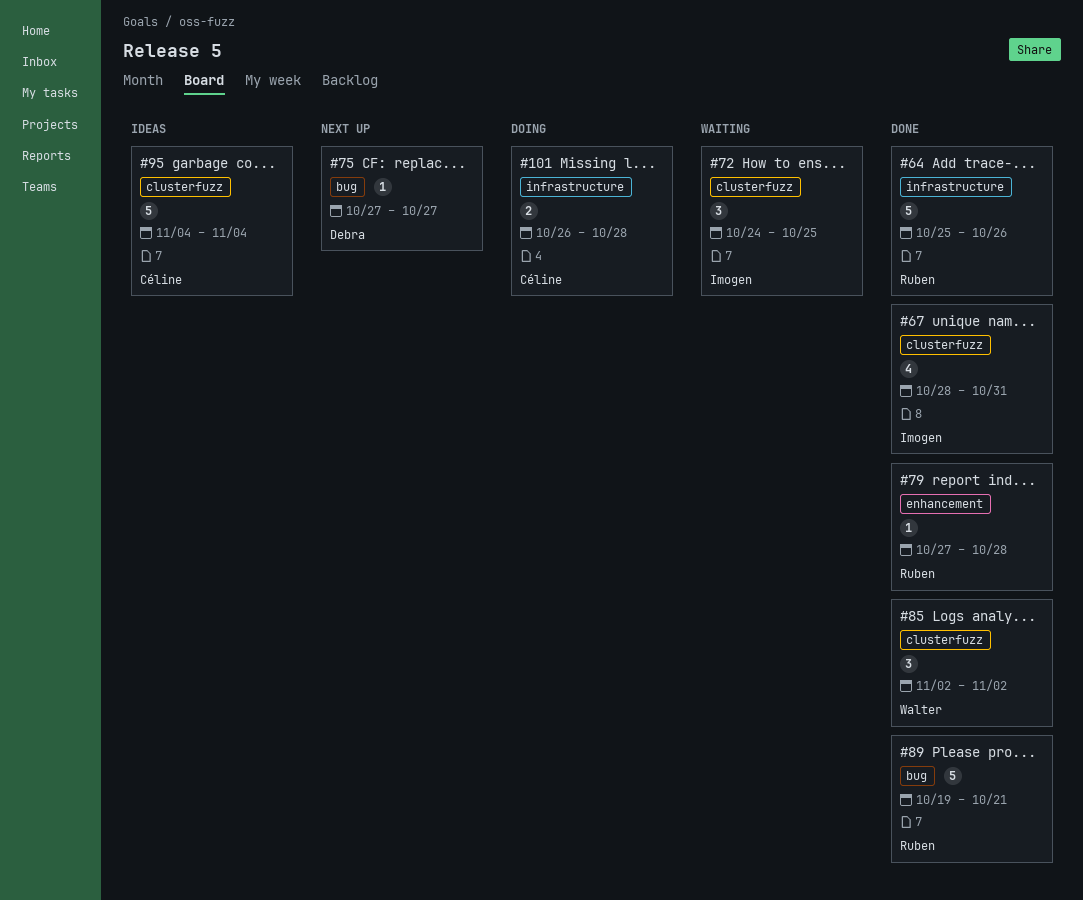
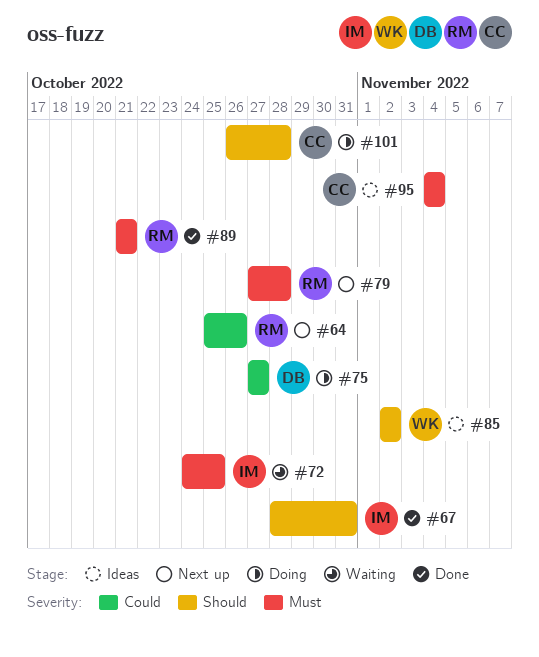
#64, status: Done -> Next up
#75, status: Next up -> Doing
#79, status: Done -> Next up
#85, status: Done -> Ideas
#89, start: Oct 19 -> Oct 21

